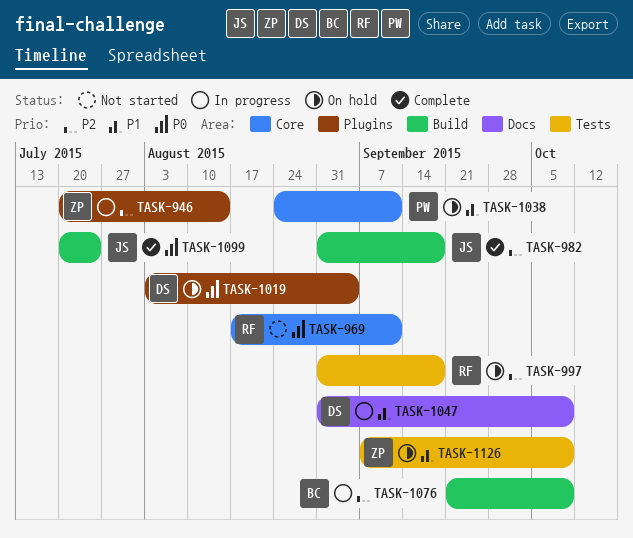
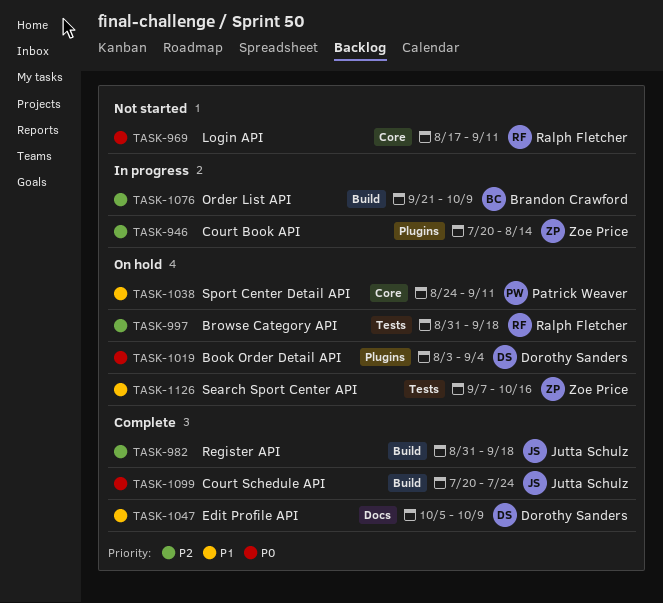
TASK-1047, status: In progress -> Complete
TASK-1047, start: Aug 31 -> Oct 5
TASK-1126, due: Oct 9 -> Oct 16

